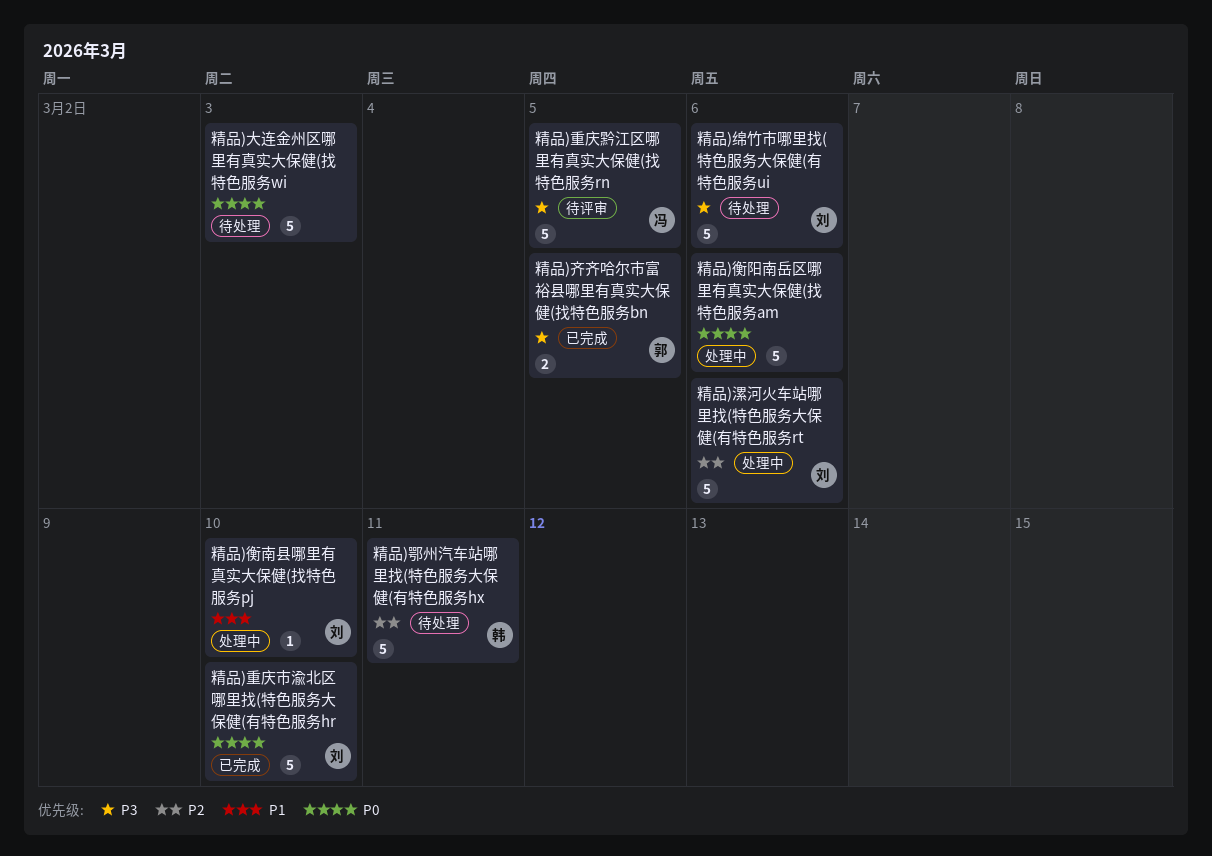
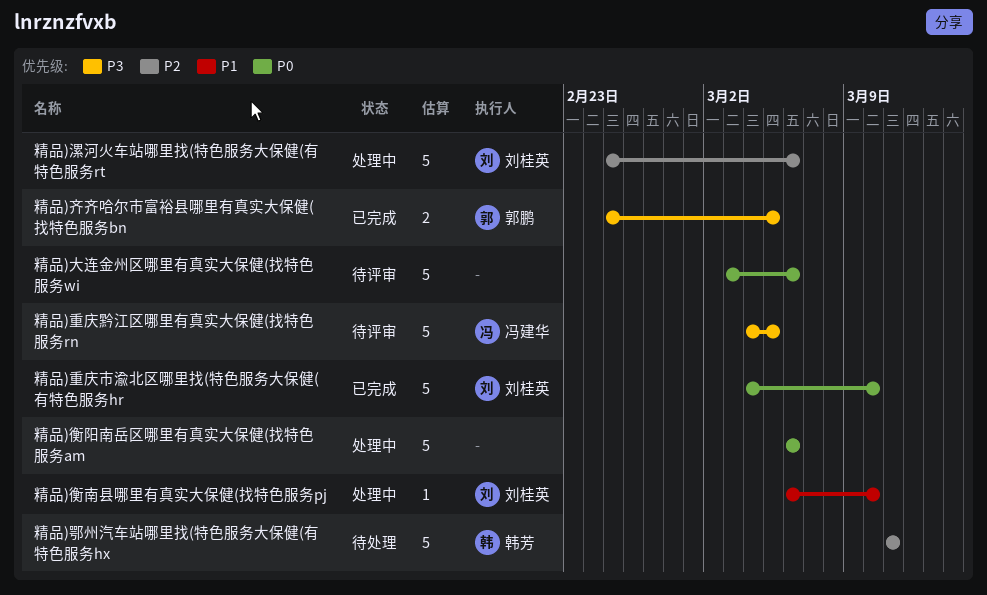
精品)大连金州区哪里有真实大保健(找特色服务wi, status: 待处理 -> 待评审
精品)大连金州区哪里有真实大保健(找特色服务wi, due: Mar 3 -> Mar 6
精品)绵竹市哪里找(特色服务大保健(有特色服务ui: present -> none

